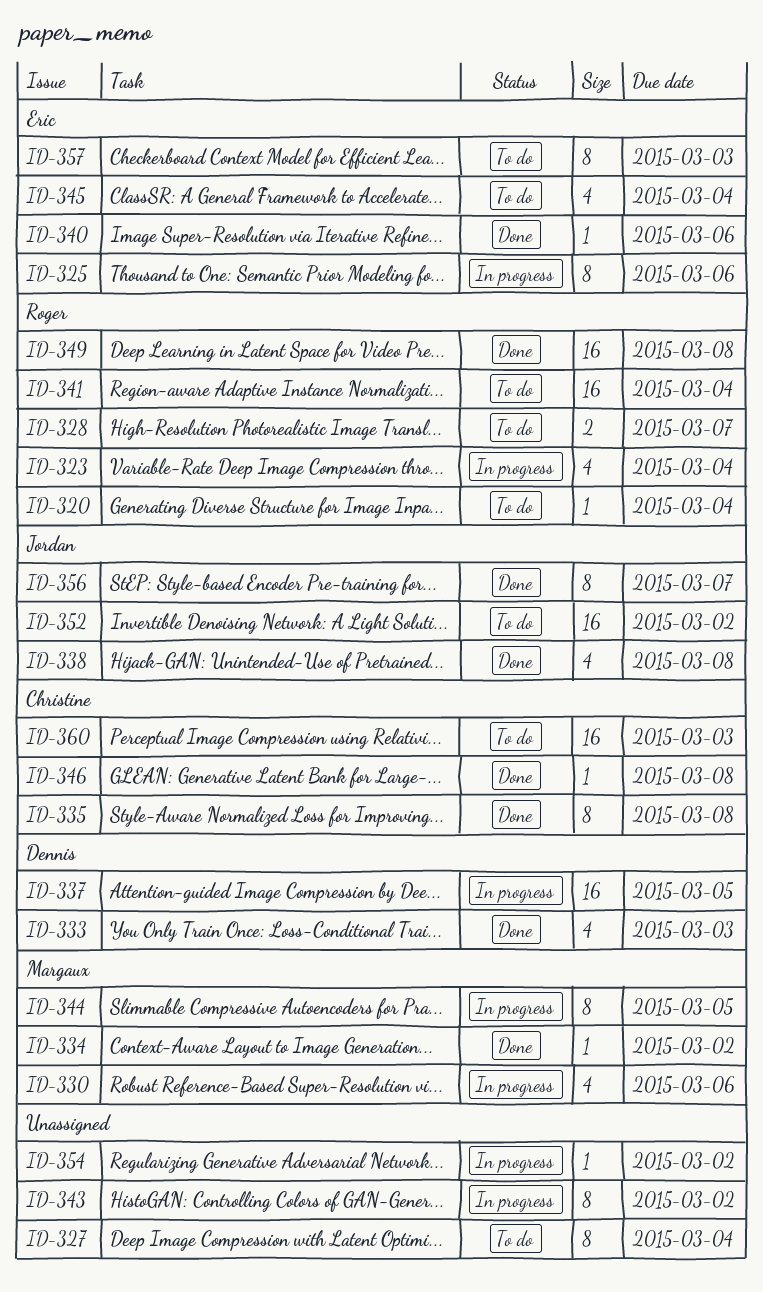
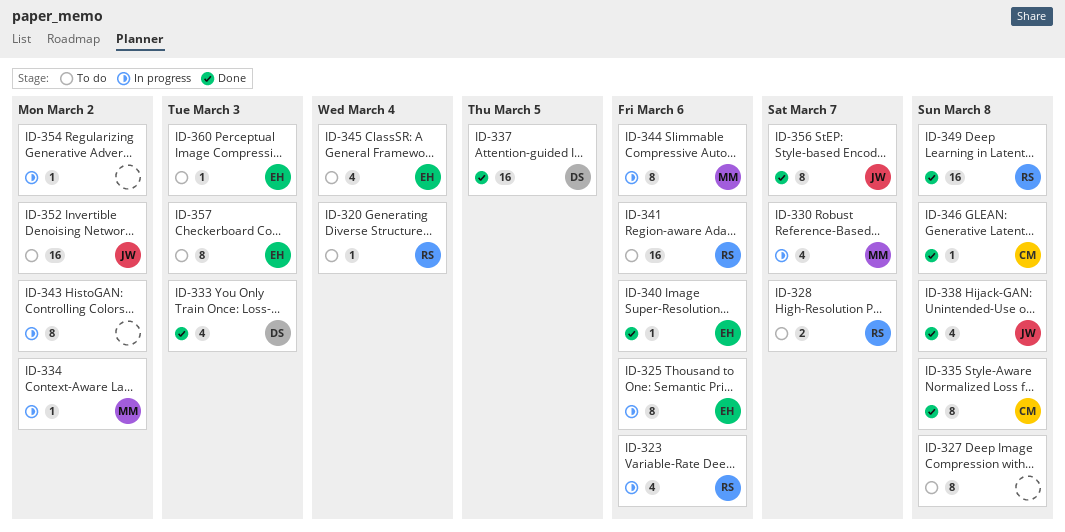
ID-323, due: Mar 4 -> Mar 6
ID-327, due: Mar 4 -> Mar 8
ID-330, due: Mar 6 -> Mar 7
ID-334, status: Done -> In progress
ID-337, status: In progress -> Done
ID-341, due: Mar 4 -> Mar 6
ID-344, due: Mar 5 -> Mar 6
ID-360, owner: Christine -> Eric
ID-360, estimate: 16 -> 1

